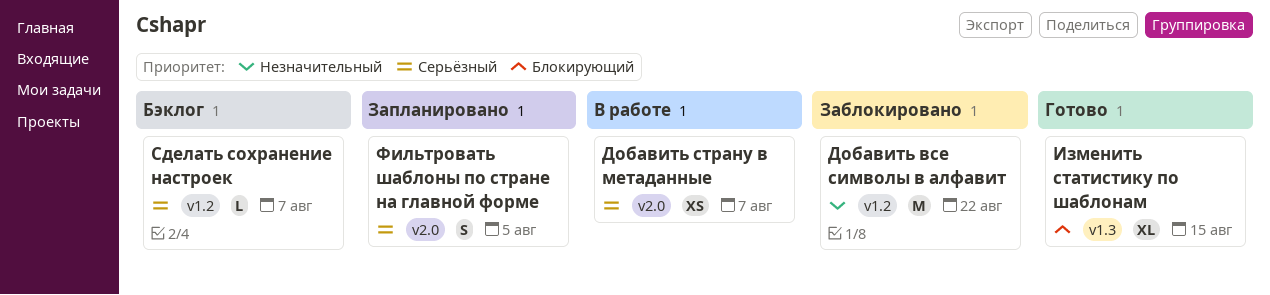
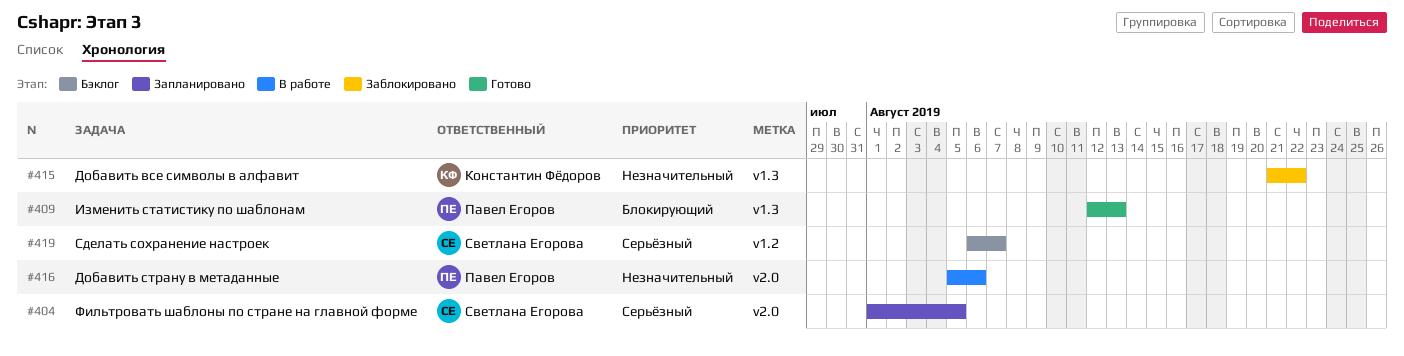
Добавить все символы в алфавит, label: v1.2 -> v1.3
Добавить страну в метаданные, priority: Серьёзный -> Незначительный
Добавить страну в метаданные, due: Aug 7 -> Aug 6
Изменить статистику по шаблонам, due: Aug 15 -> Aug 13

